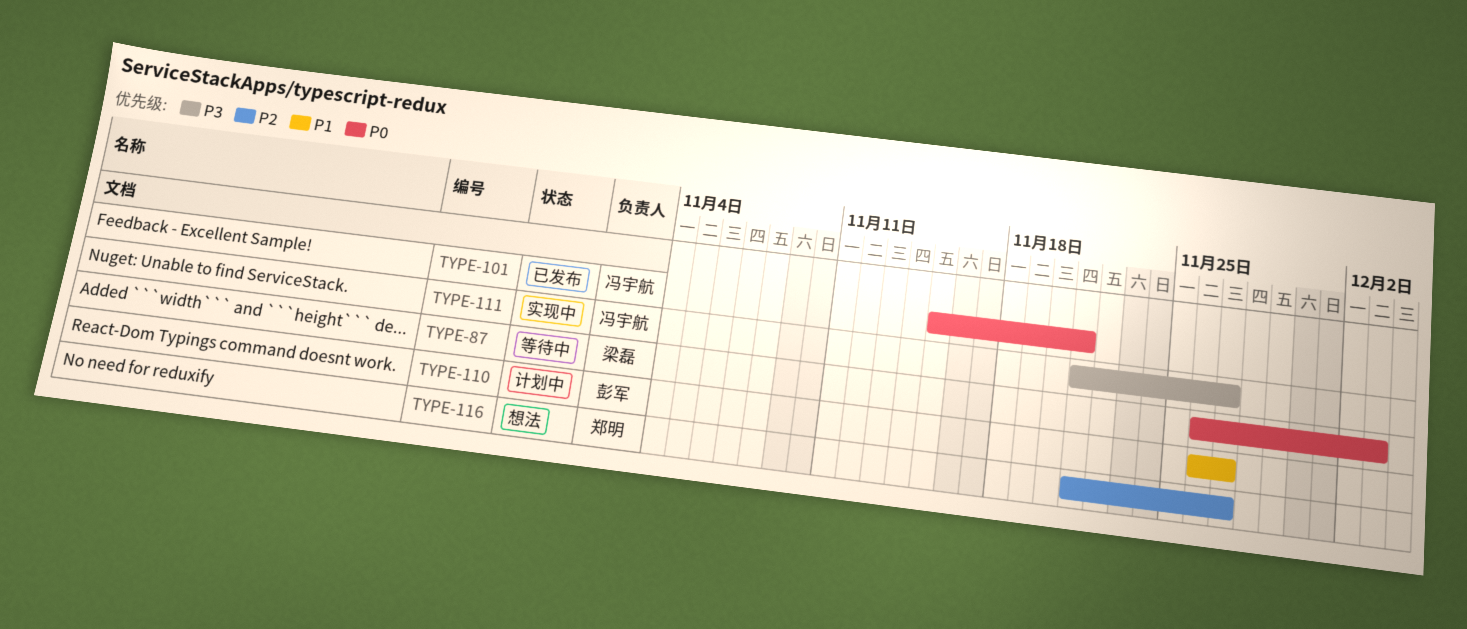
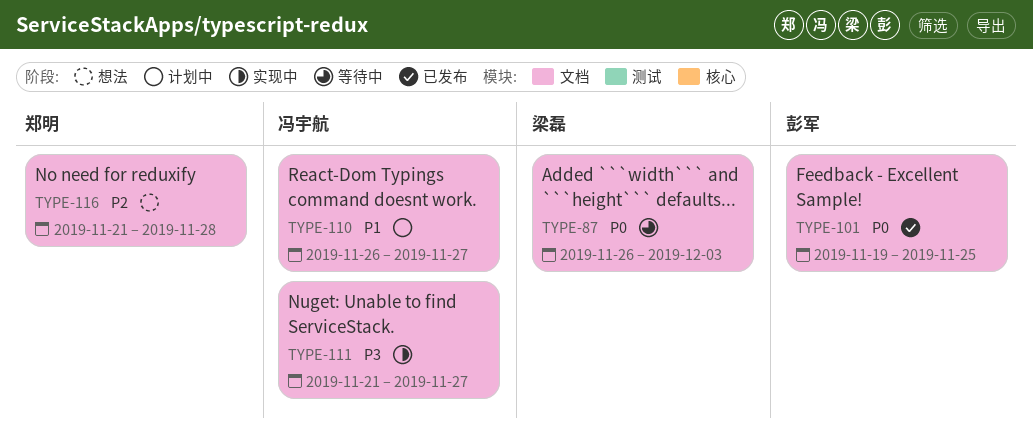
TYPE-101, owner: 冯宇航 -> 彭军
TYPE-101, start: Nov 15 -> Nov 19
TYPE-101, due: Nov 21 -> Nov 25
TYPE-110, owner: 彭军 -> 冯宇航
TYPE-116, due: Nov 27 -> Nov 28

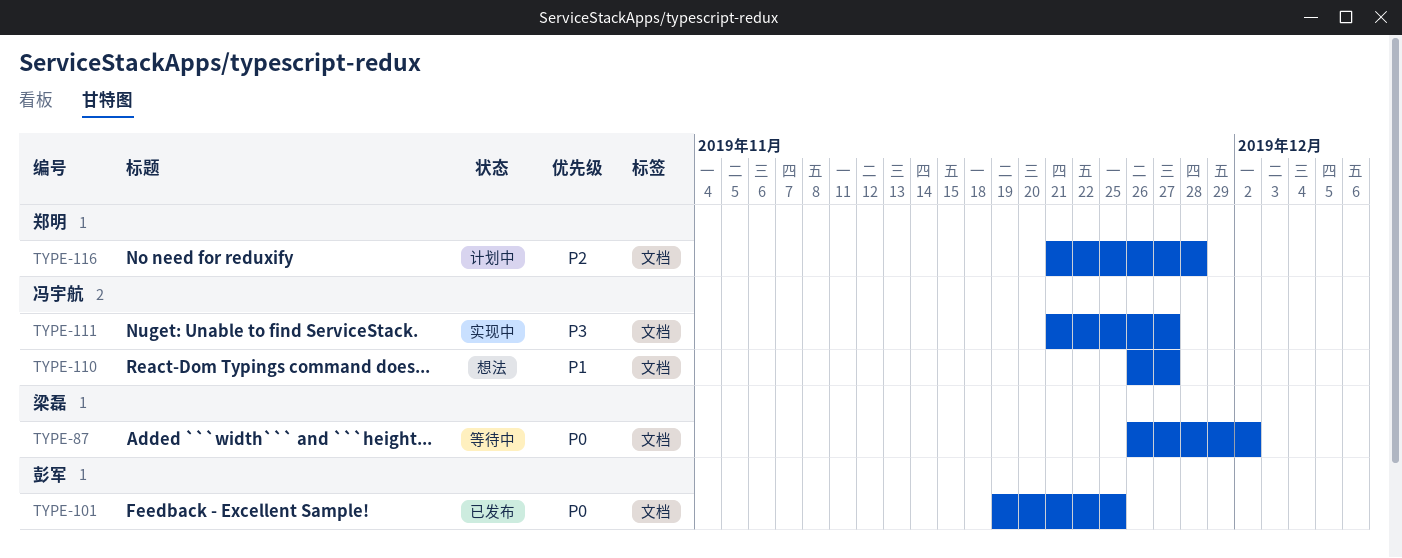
TYPE-87, due: Dec 3 -> Dec 2
TYPE-110, status: 计划中 -> 想法
TYPE-116, status: 想法 -> 计划中

